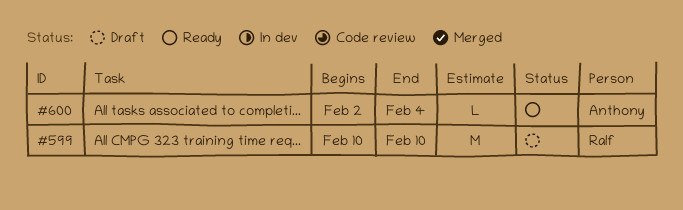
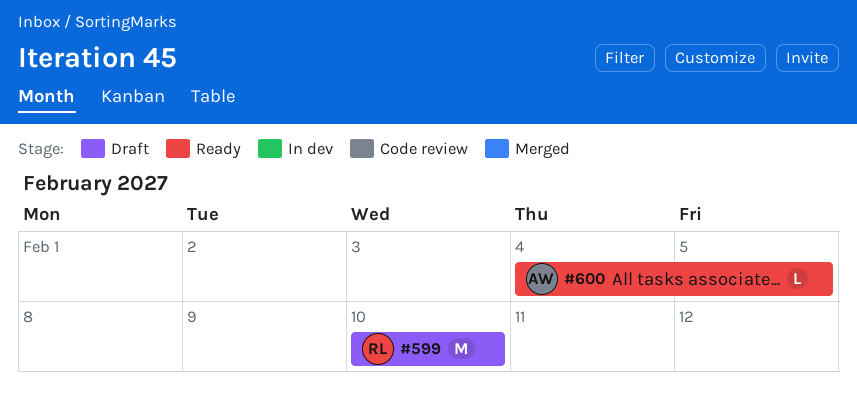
#600, start: Feb 2 -> Feb 4
#600, due: Feb 4 -> Feb 5

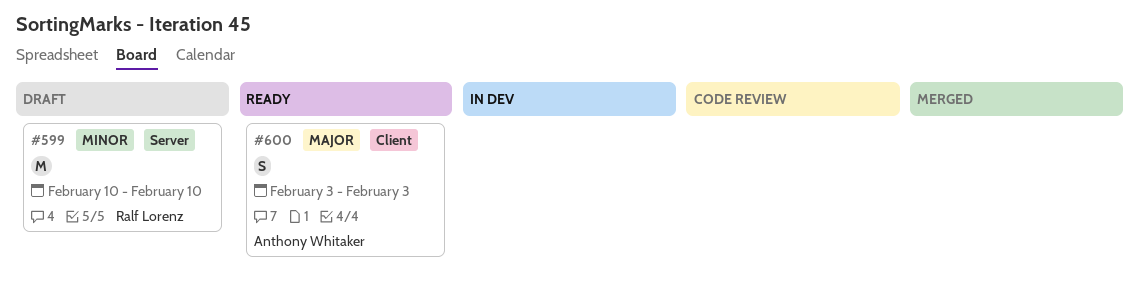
#600, estimate: L -> S
#600, start: Feb 4 -> Feb 3
#600, due: Feb 5 -> Feb 3

